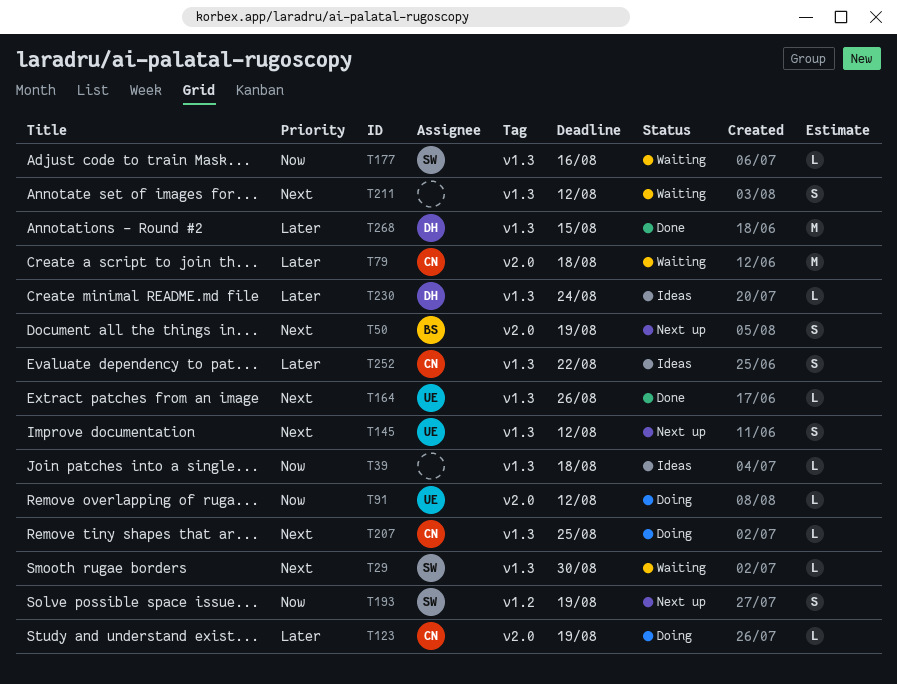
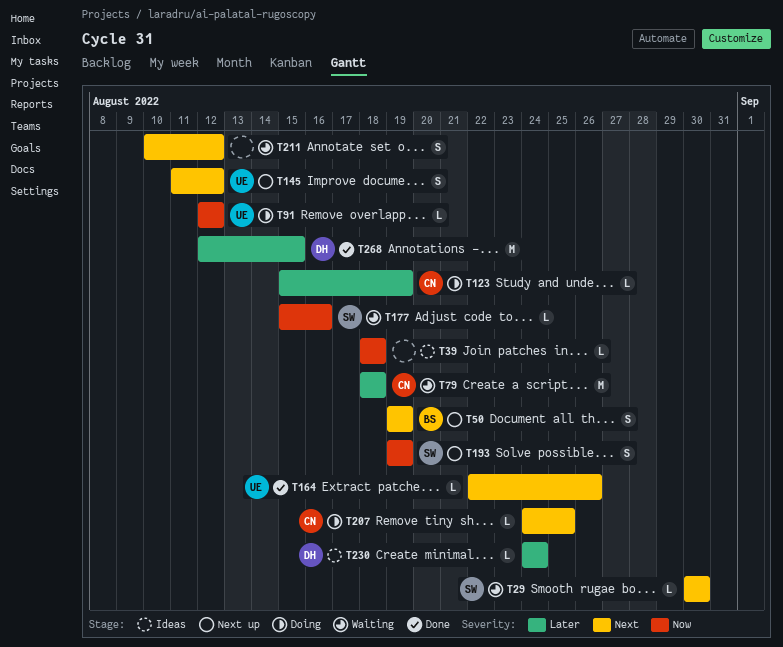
T252: present -> none

